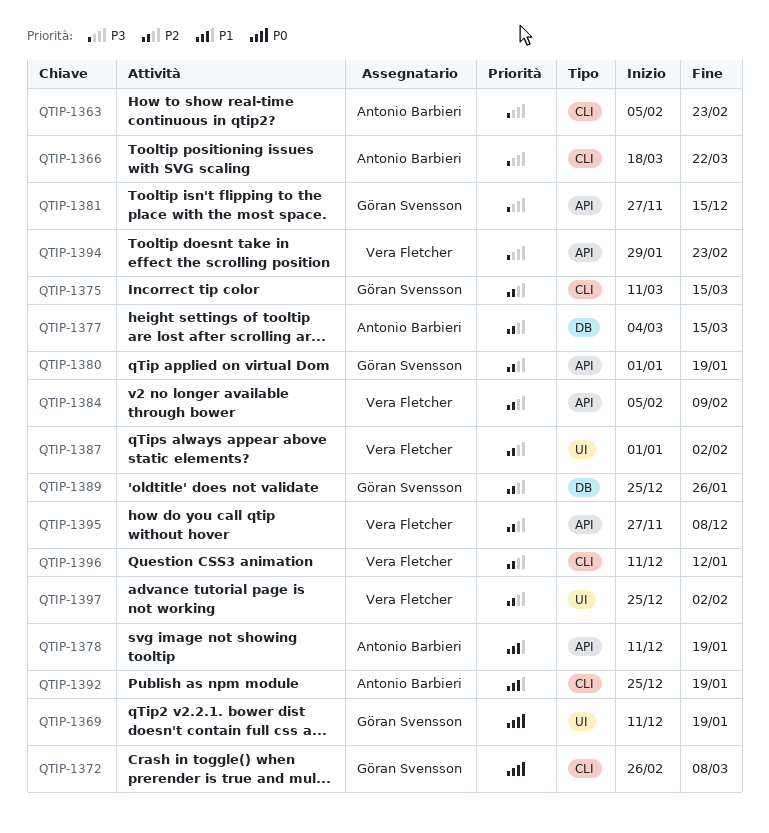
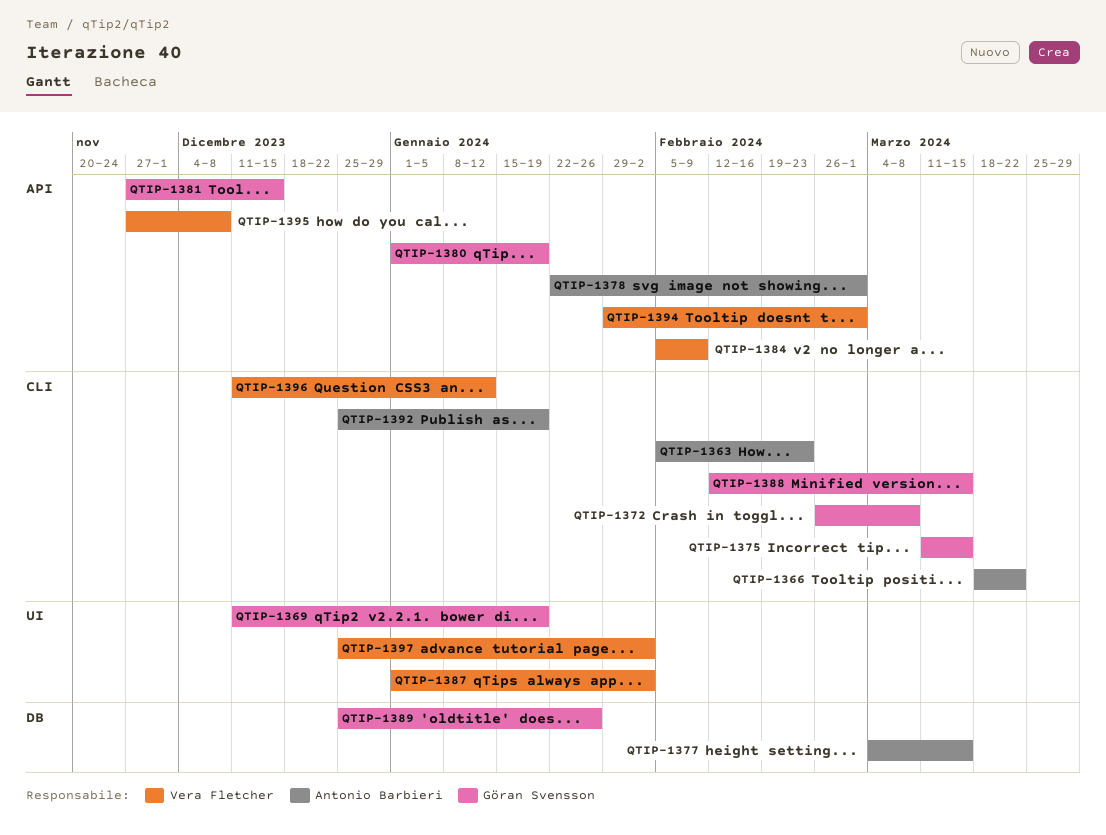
QTIP-1378, start: Dec 11 -> Jan 22
QTIP-1378, due: Jan 19 -> Mar 1
QTIP-1388: none -> present
QTIP-1394, due: Feb 23 -> Mar 1

